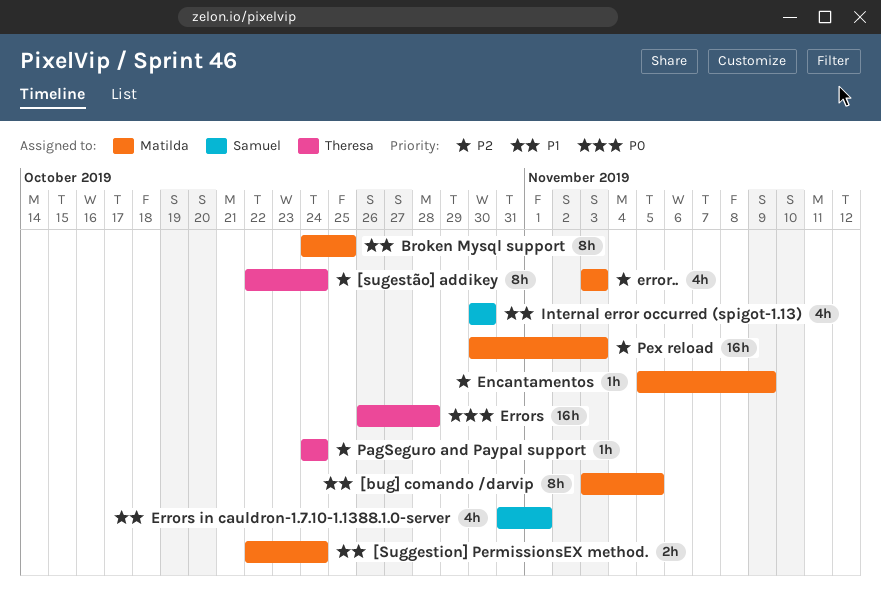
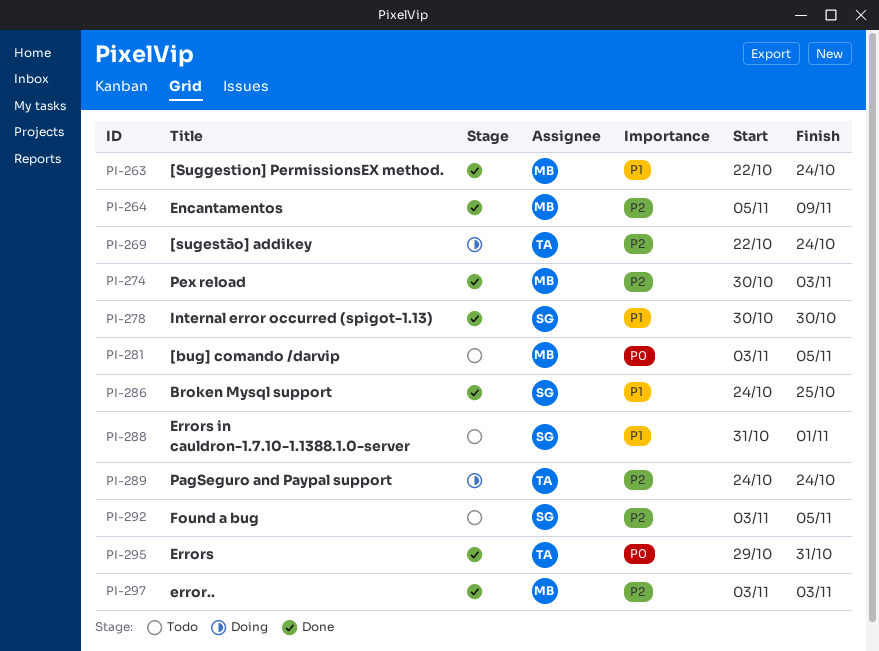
[bug] comando /darvip, priority: P1 -> P0
Broken Mysql support, owner: Matilda -> Samuel
Errors, start: Oct 26 -> Oct 29
Errors, due: Oct 28 -> Oct 31
Found a bug: none -> present

